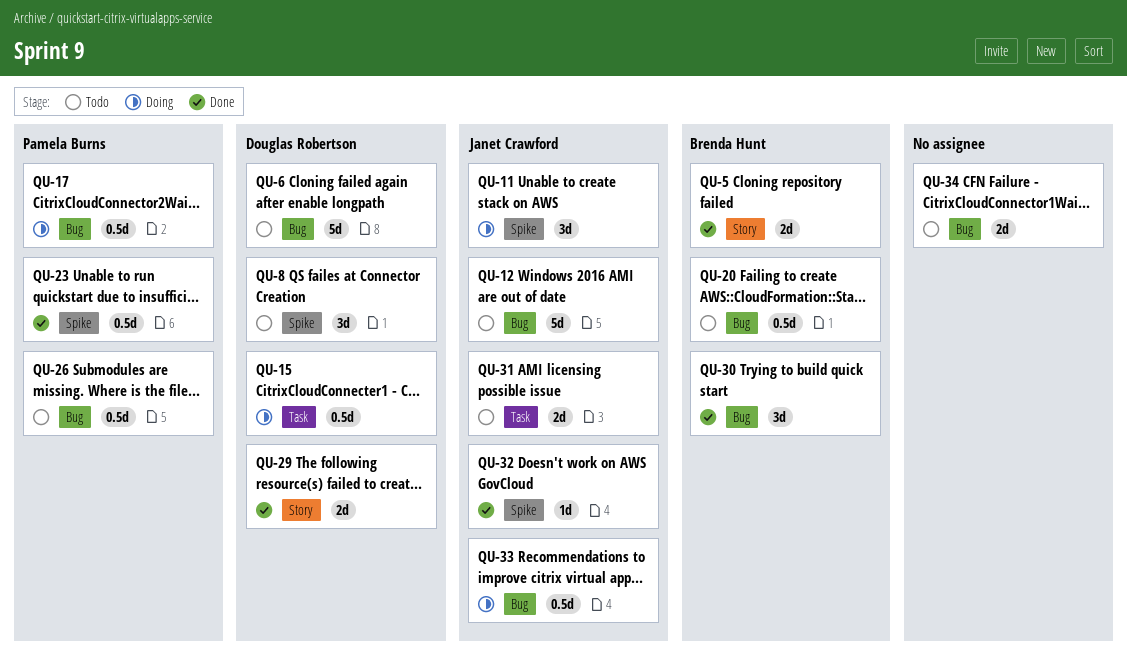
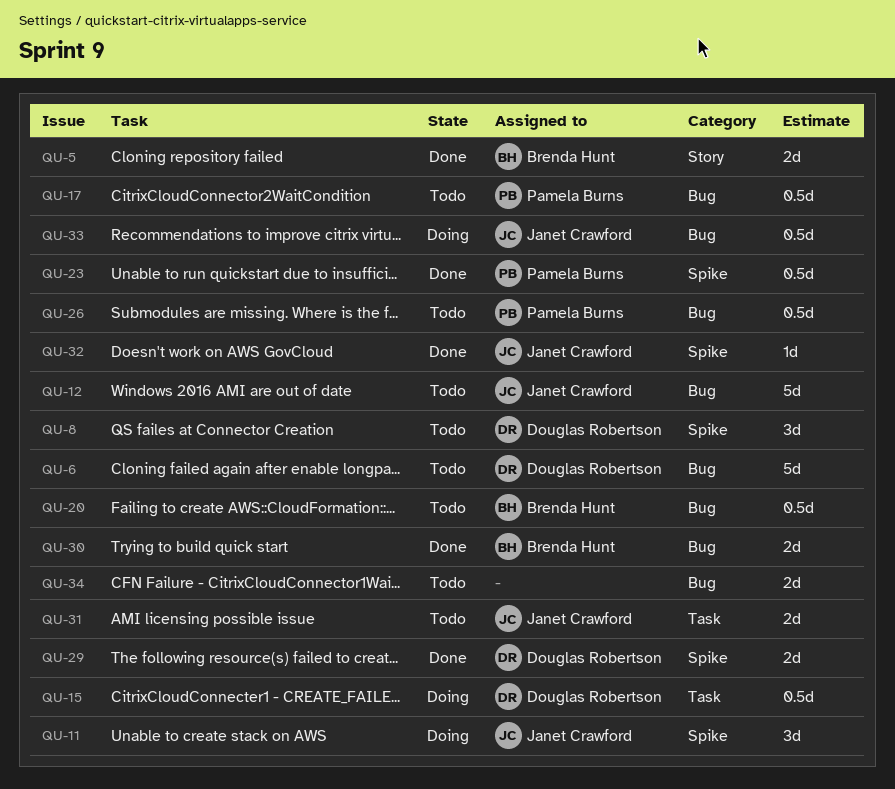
QU-17, status: Doing -> Todo
QU-29, label: Story -> Spike
QU-30, estimate: 3d -> 2d

